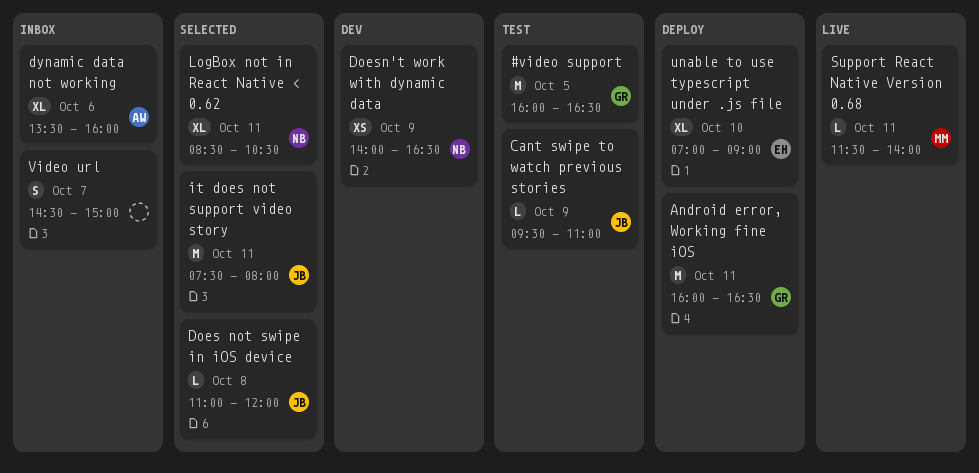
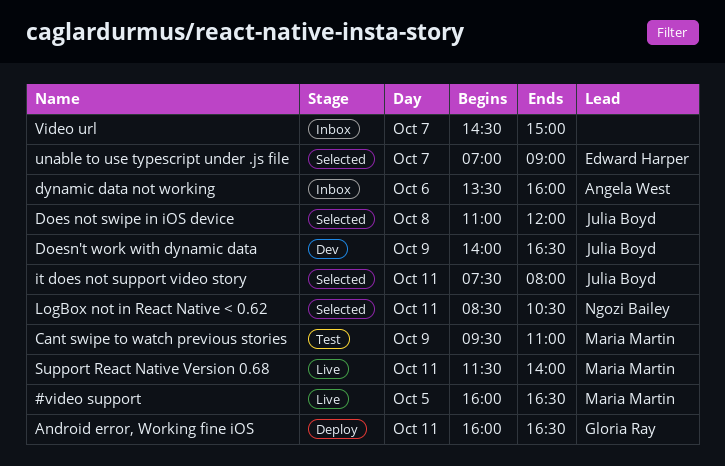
#video support, status: Test -> Live
#video support, owner: Gloria Ray -> Maria Martin
Cant swipe to watch previous stories, owner: Julia Boyd -> Maria Martin
Doesn't work with dynamic data, owner: Ngozi Bailey -> Julia Boyd
unable to use typescript under .js file, status: Deploy -> Selected
unable to use typescript under .js file, day: Oct 10 -> Oct 7

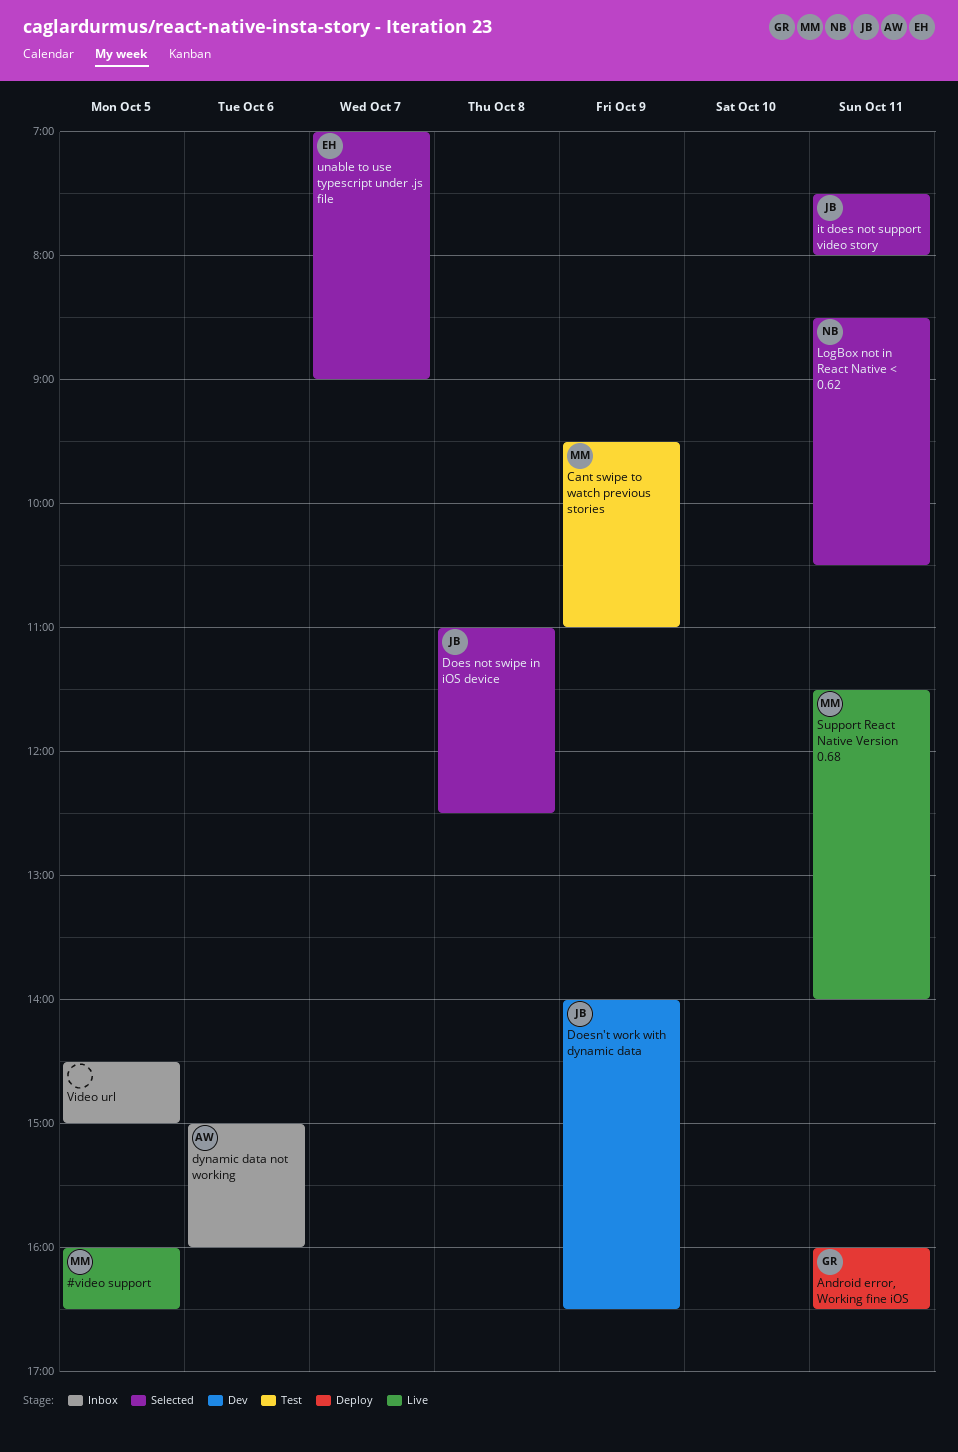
Does not swipe in iOS device, ends: 12:00 -> 12:30
dynamic data not working, begins: 13:30 -> 15:00
Video url, day: Oct 7 -> Oct 5

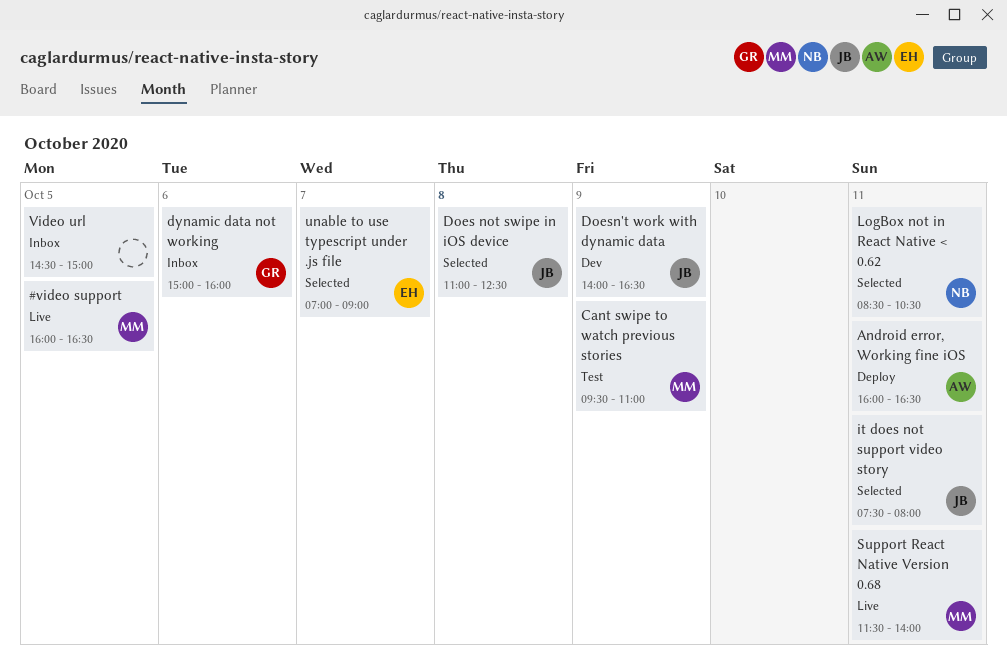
Android error, Working fine iOS, owner: GR -> AW
dynamic data not working, owner: AW -> GR

